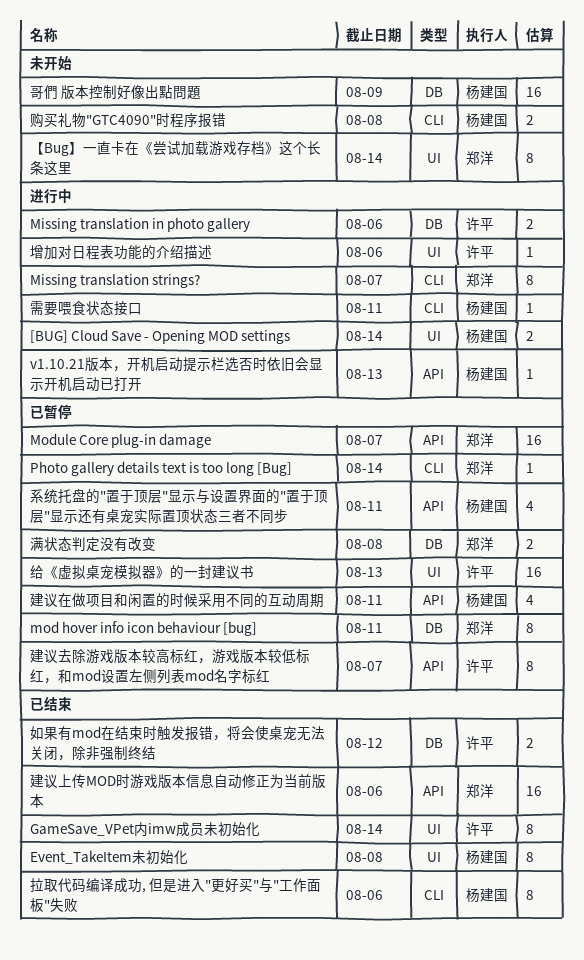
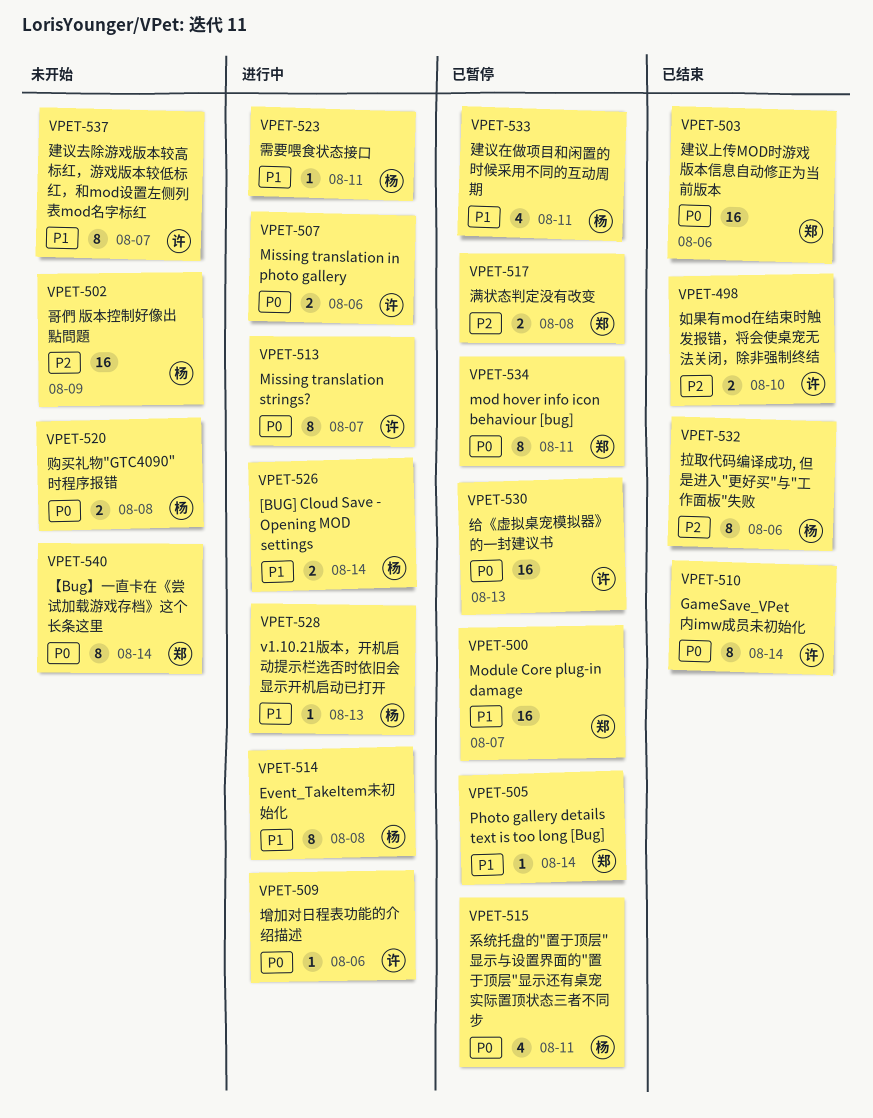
Event_TakeItem未初始化, status: 已结束 -> 进行中
Missing translation strings?, owner: 郑洋 -> 许平
如果有mod在结束时触发报错，将会使桌宠无法关闭，除非强制终结, due: Aug 12 -> Aug 10
建议去除游戏版本较高标红，游戏版本较低标红，和mod设置左侧列表mod名字标红, status: 已暂停 -> 未开始

